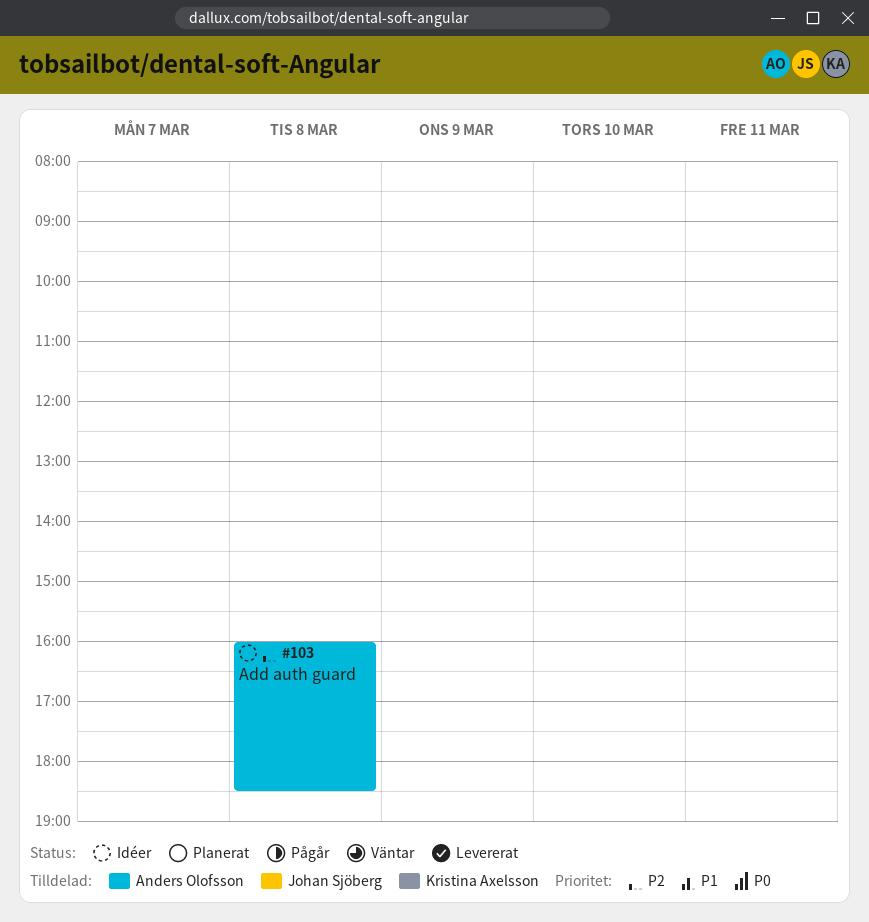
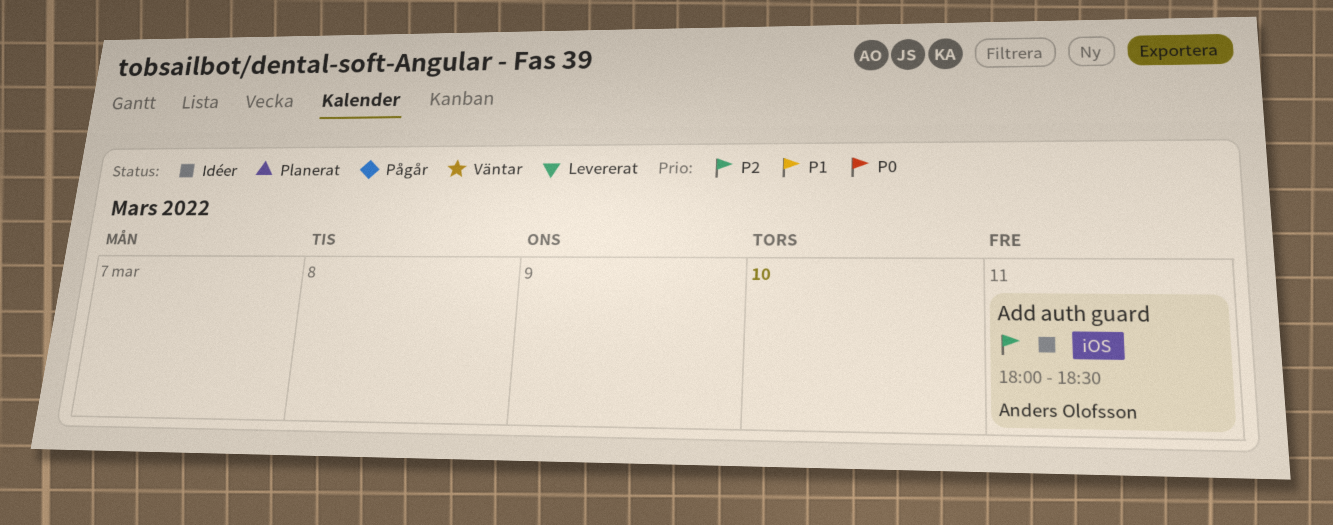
Add auth guard, day: Mar 8 -> Mar 11
Add auth guard, begins: 16:00 -> 18:00

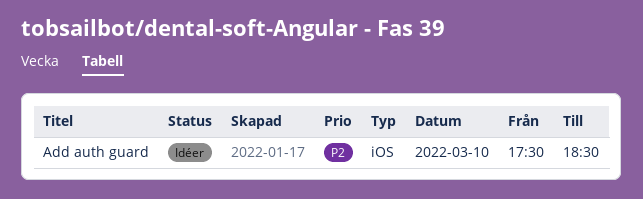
Add auth guard, day: Mar 11 -> Mar 10
Add auth guard, begins: 18:00 -> 17:30

